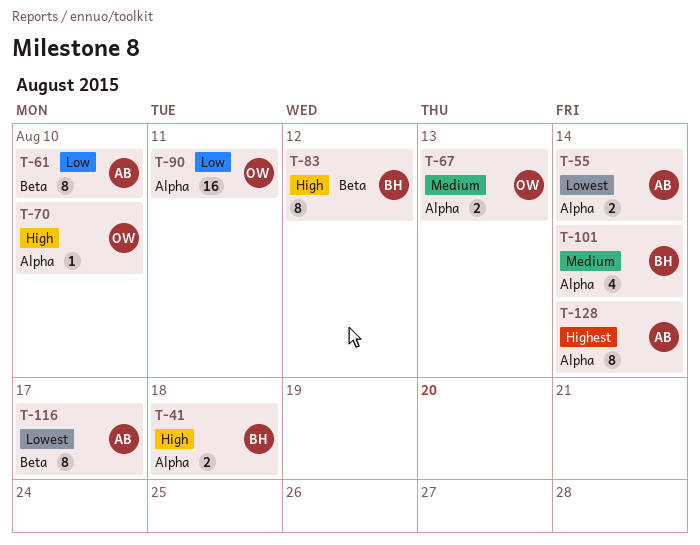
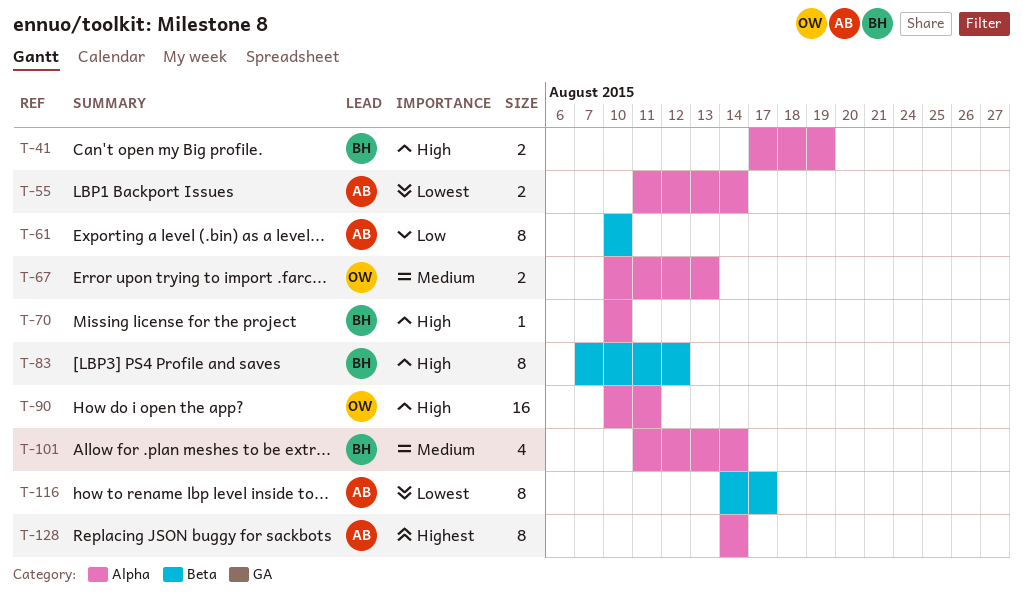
T-41, due: Aug 18 -> Aug 19
T-70, owner: OW -> BH
T-90, priority: Low -> High

